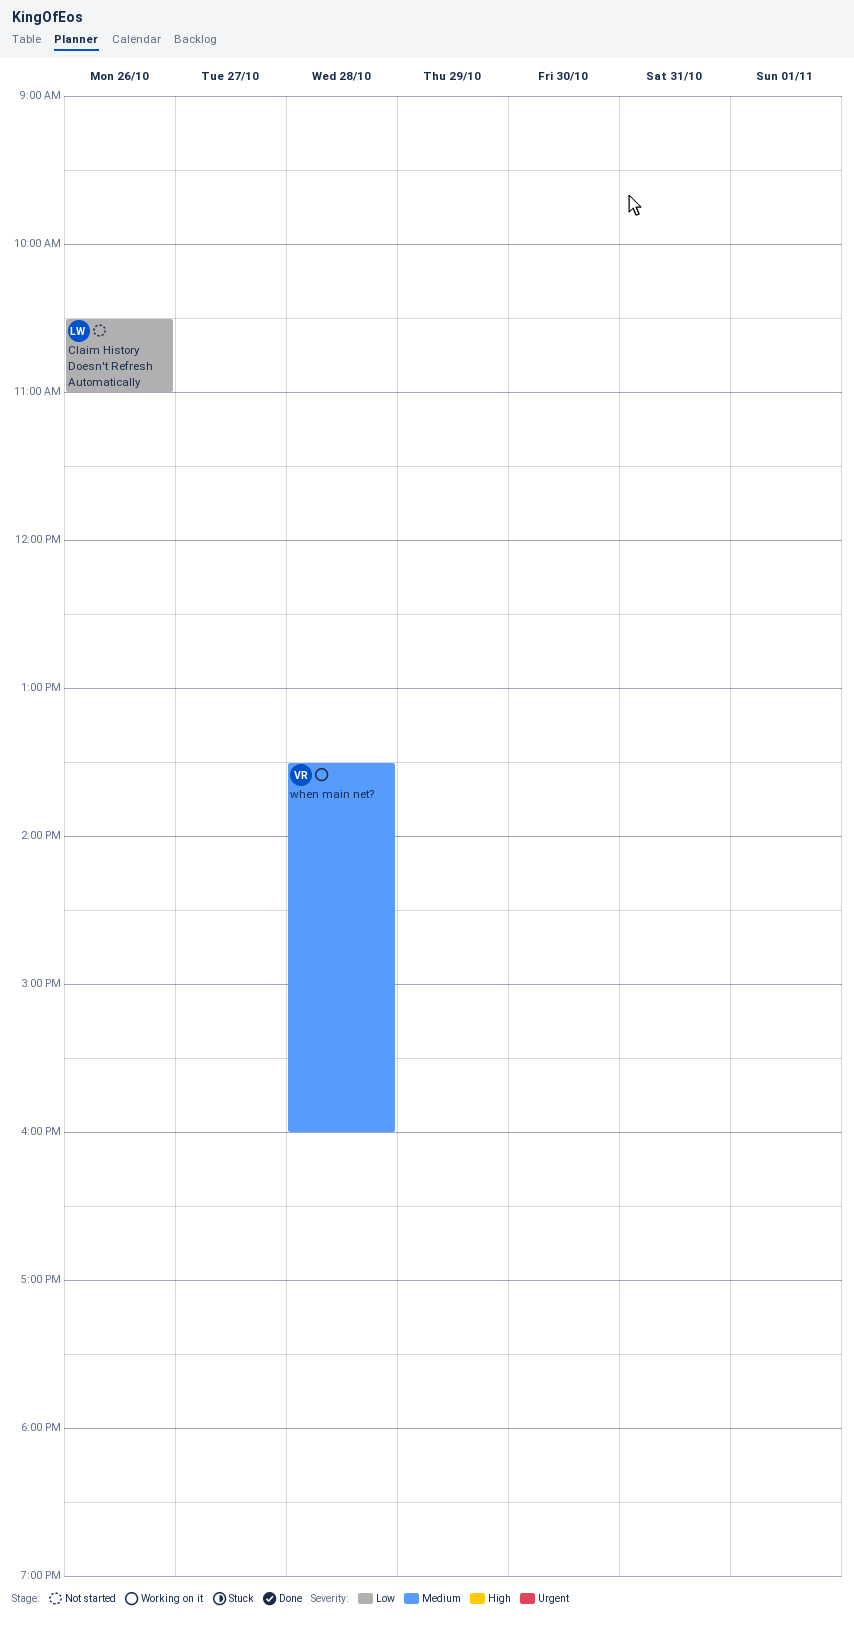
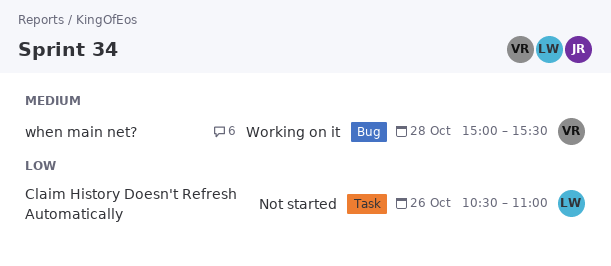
when main net?, begins: 13:30 -> 15:00
when main net?, ends: 16:00 -> 15:30

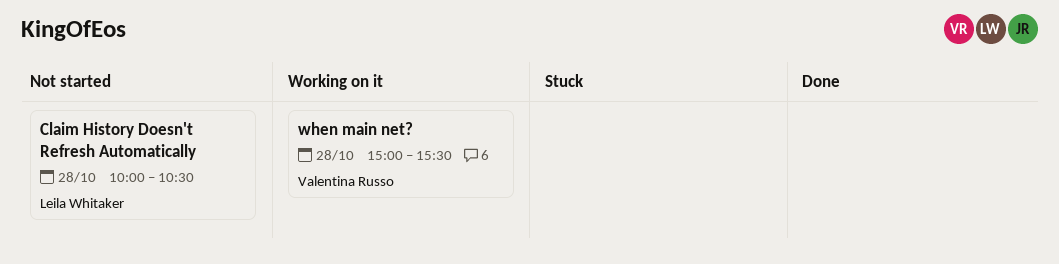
Claim History Doesn't Refresh Automatically, day: Oct 26 -> Oct 28
Claim History Doesn't Refresh Automatically, begins: 10:30 -> 10:00
Claim History Doesn't Refresh Automatically, ends: 11:00 -> 10:30

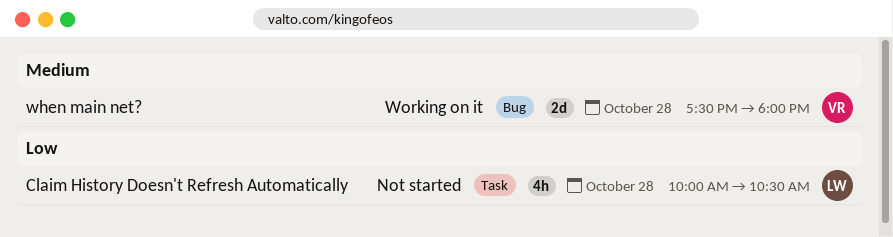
when main net?, begins: 15:00 -> 17:30
when main net?, ends: 15:30 -> 18:00

